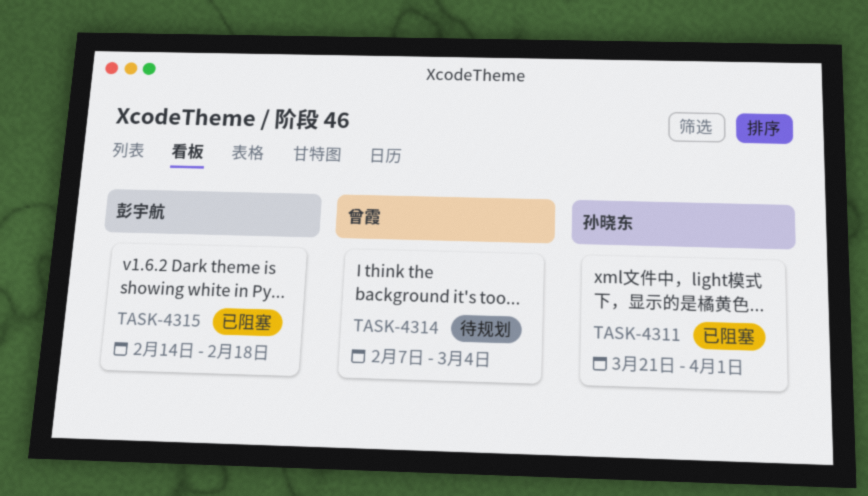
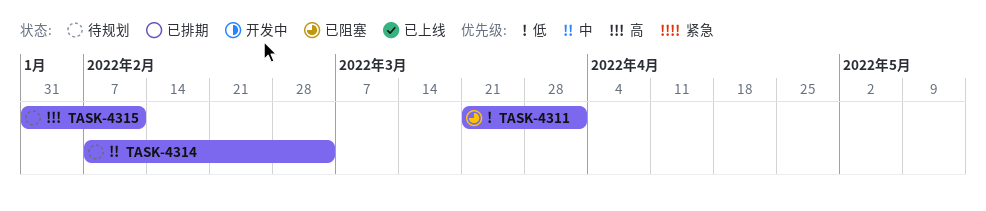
TASK-4315, status: 已阻塞 -> 待规划
TASK-4315, start: Feb 14 -> Jan 31
TASK-4315, due: Feb 18 -> Feb 11

